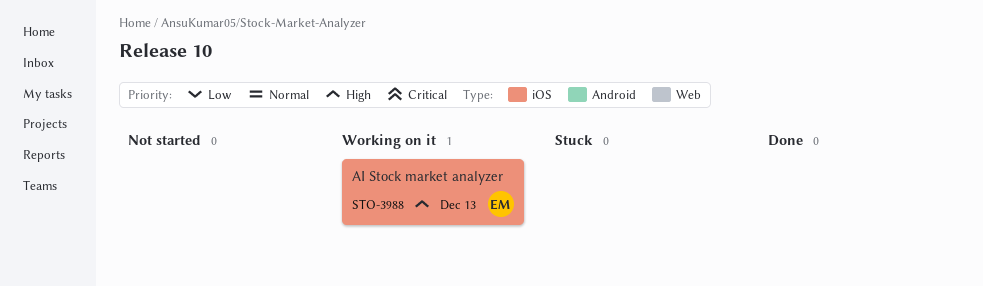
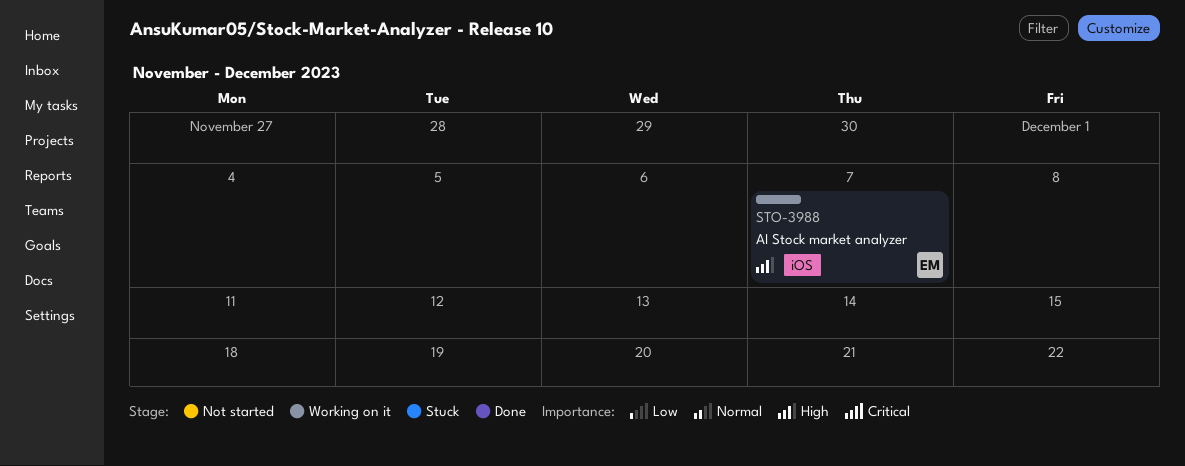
STO-3988, due: Dec 13 -> Dec 7

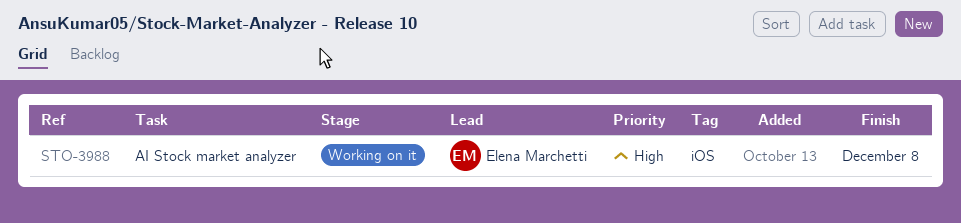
STO-3988, due: Dec 7 -> Dec 8

